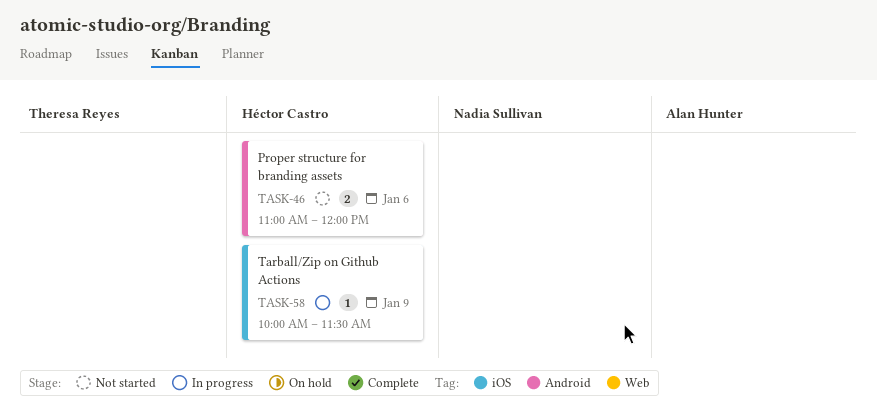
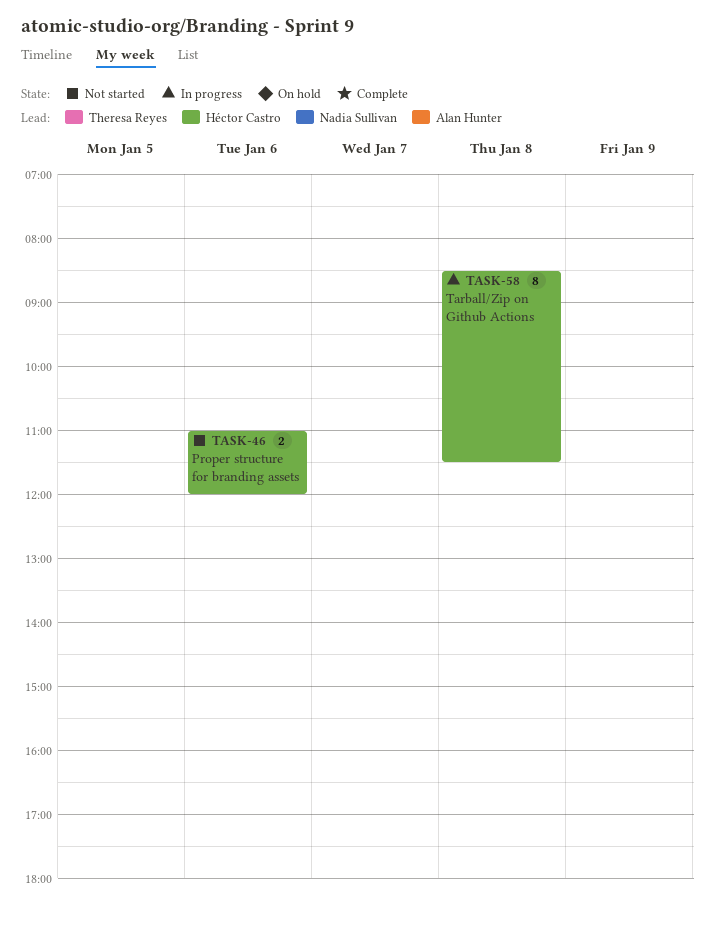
TASK-58, estimate: 1 -> 8
TASK-58, day: Jan 9 -> Jan 8
TASK-58, begins: 10:00 -> 08:30

